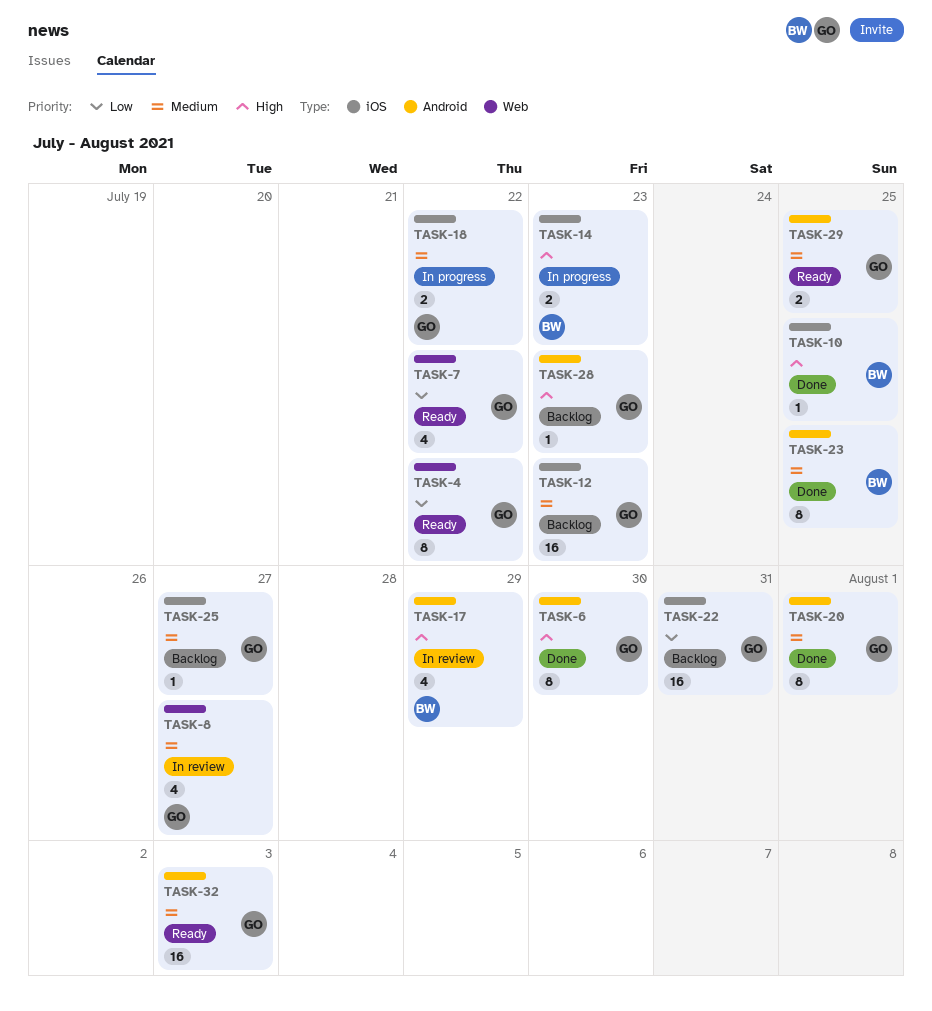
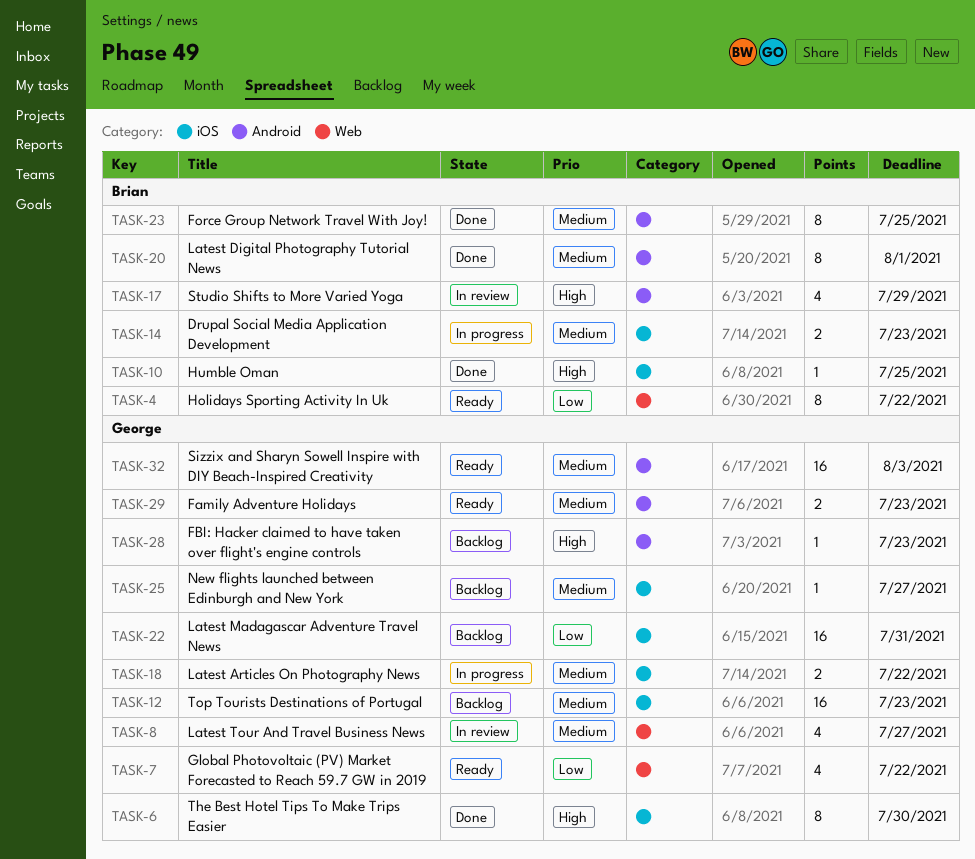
TASK-4, owner: George -> Brian
TASK-6, label: Android -> iOS
TASK-14, priority: High -> Medium
TASK-20, owner: George -> Brian
TASK-29, due: Jul 25 -> Jul 23

